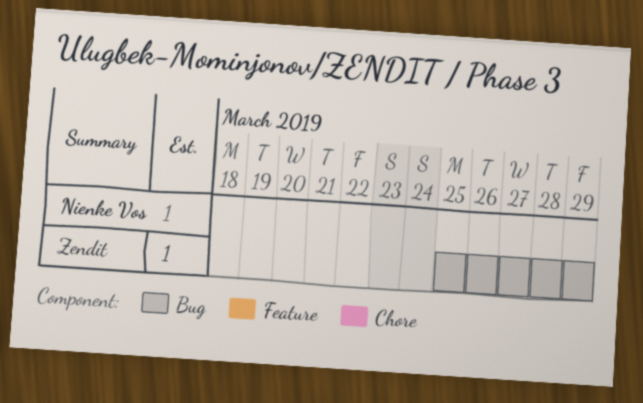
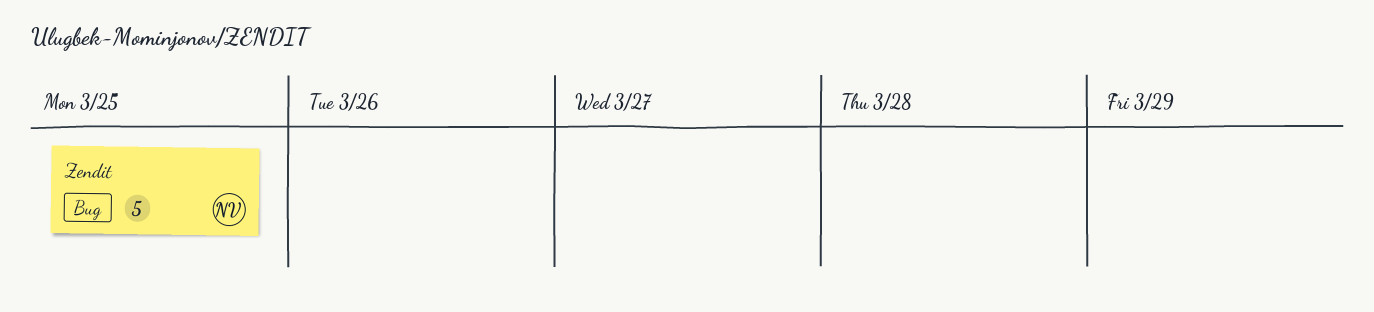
Zendit, estimate: 1 -> 5
Zendit, due: Mar 29 -> Mar 25

